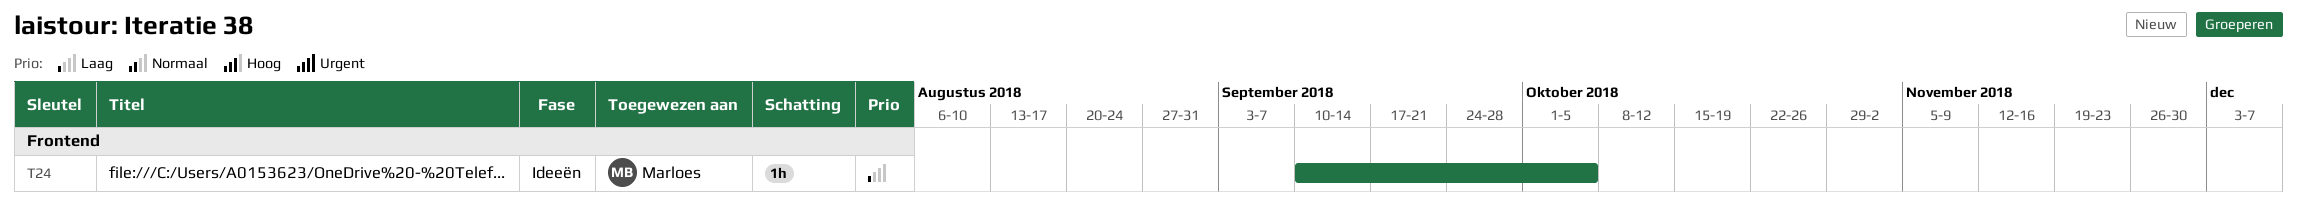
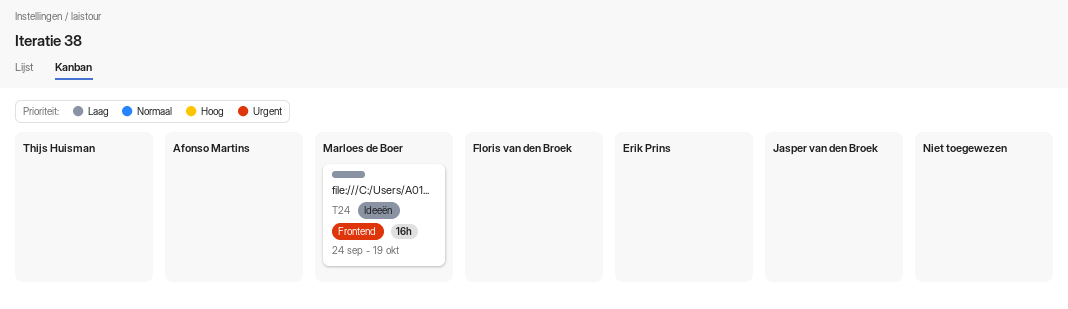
T24, estimate: 1h -> 16h
T24, start: Sep 10 -> Sep 24
T24, due: Oct 5 -> Oct 19

